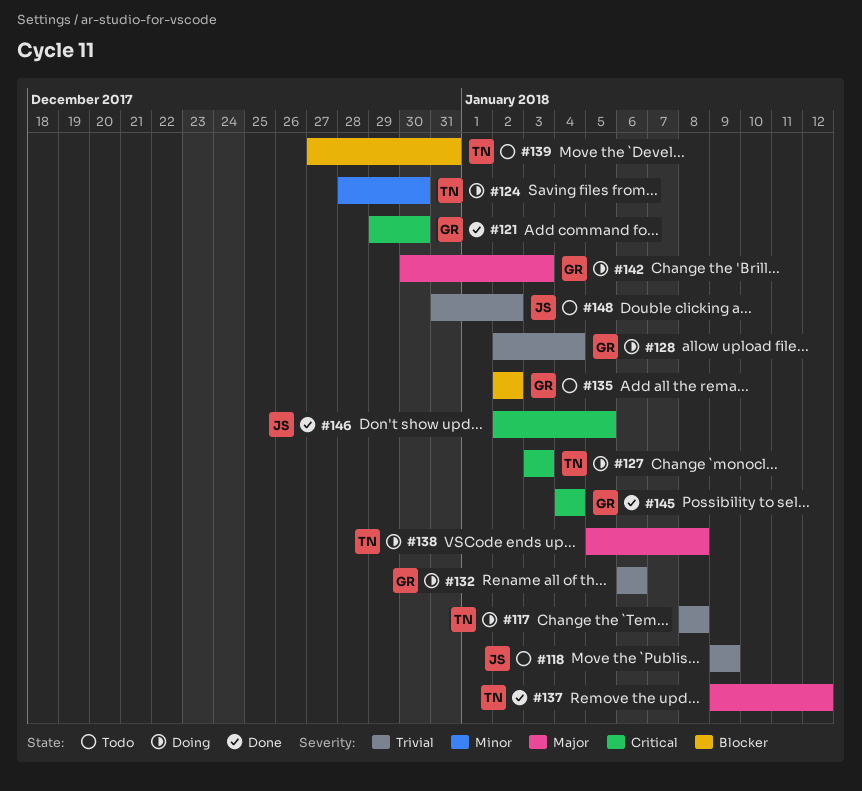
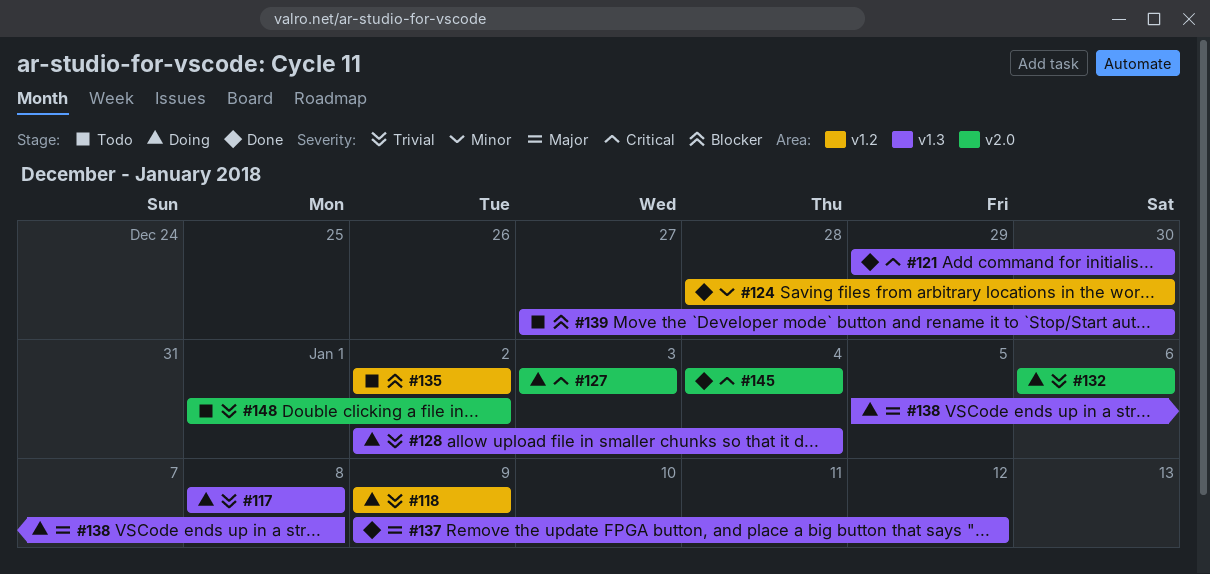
#118, status: Todo -> Doing
#124, status: Doing -> Done
#139, due: Dec 31 -> Dec 30
#142: present -> none
#146: present -> none
#148, start: Dec 31 -> Jan 1

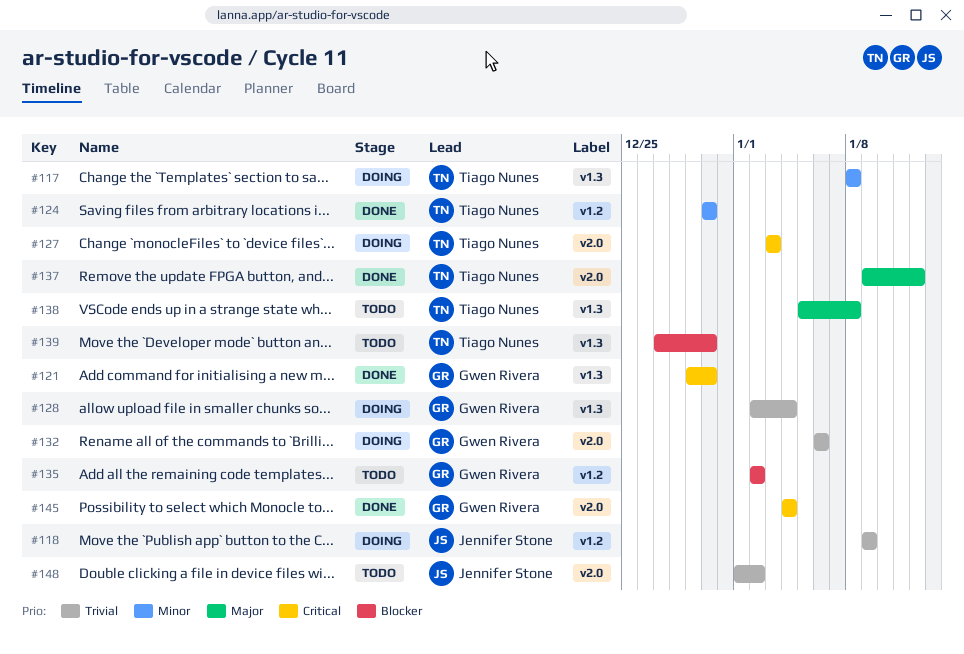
#117, priority: Trivial -> Minor
#124, start: Dec 28 -> Dec 30
#137, label: v1.3 -> v2.0
#138, status: Doing -> Todo

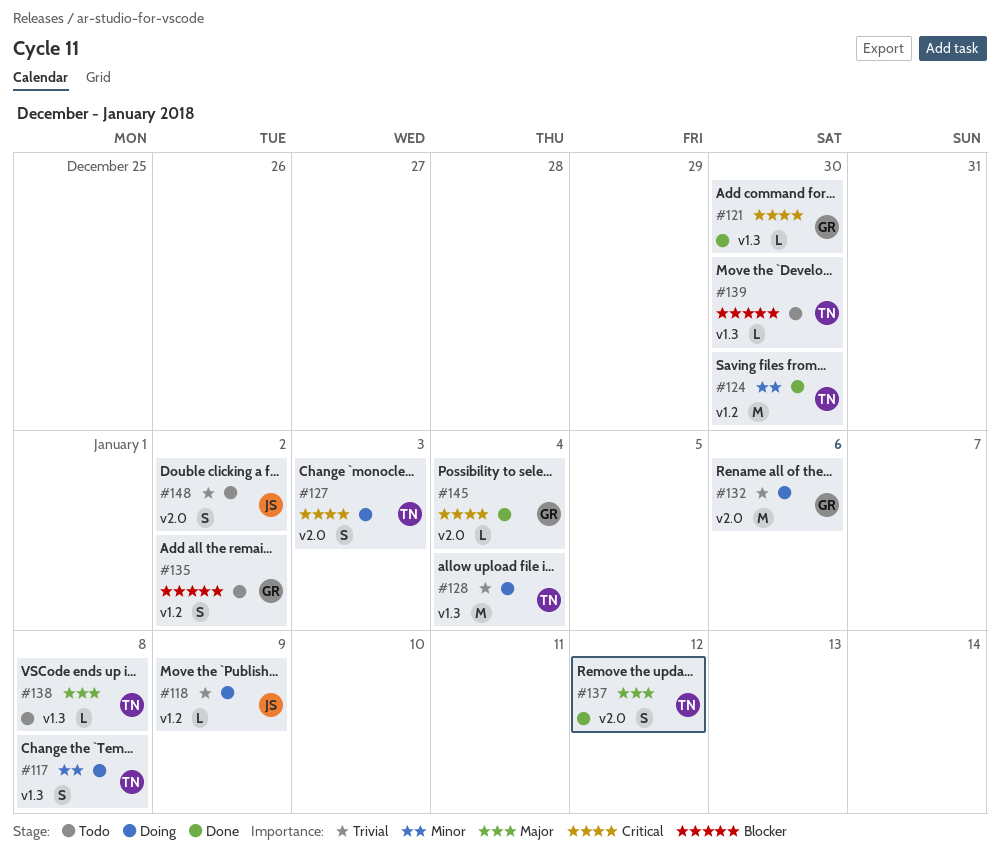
#128, owner: Gwen Rivera -> Tiago Nunes

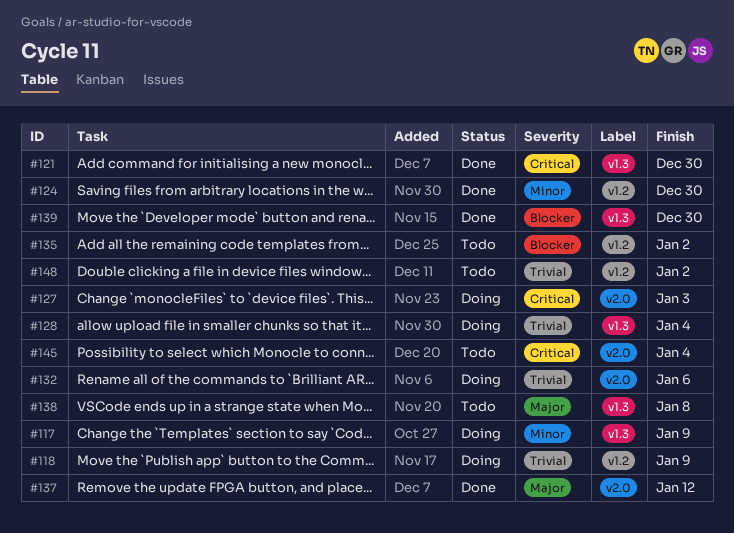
#117, due: Jan 8 -> Jan 9
#139, status: Todo -> Done
#145, status: Done -> Todo
#148, label: v2.0 -> v1.2

